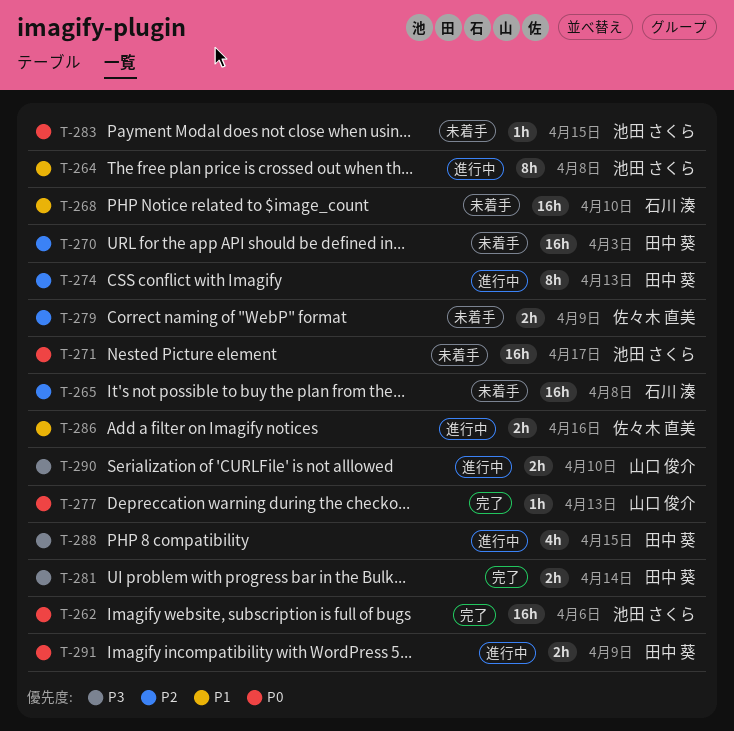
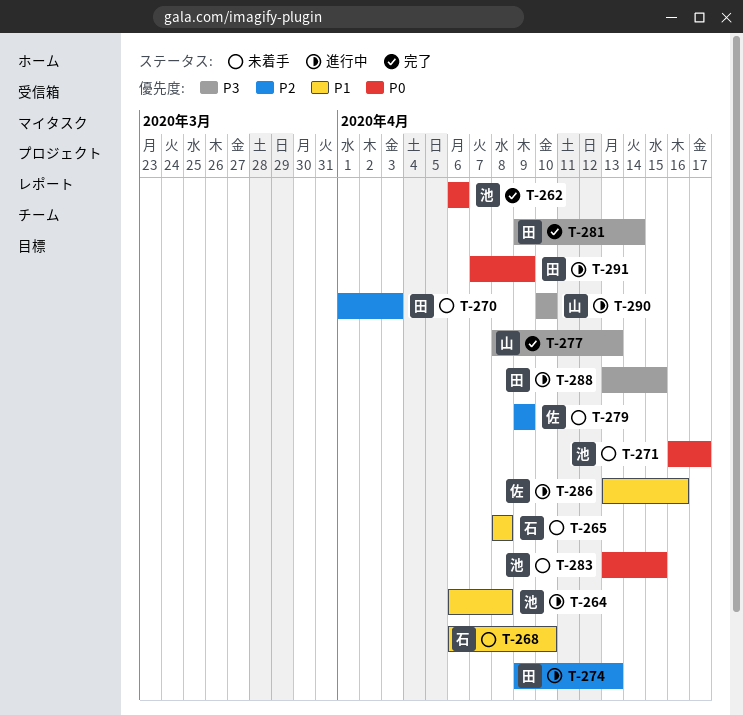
T-265, priority: P2 -> P1
T-277, priority: P0 -> P3

